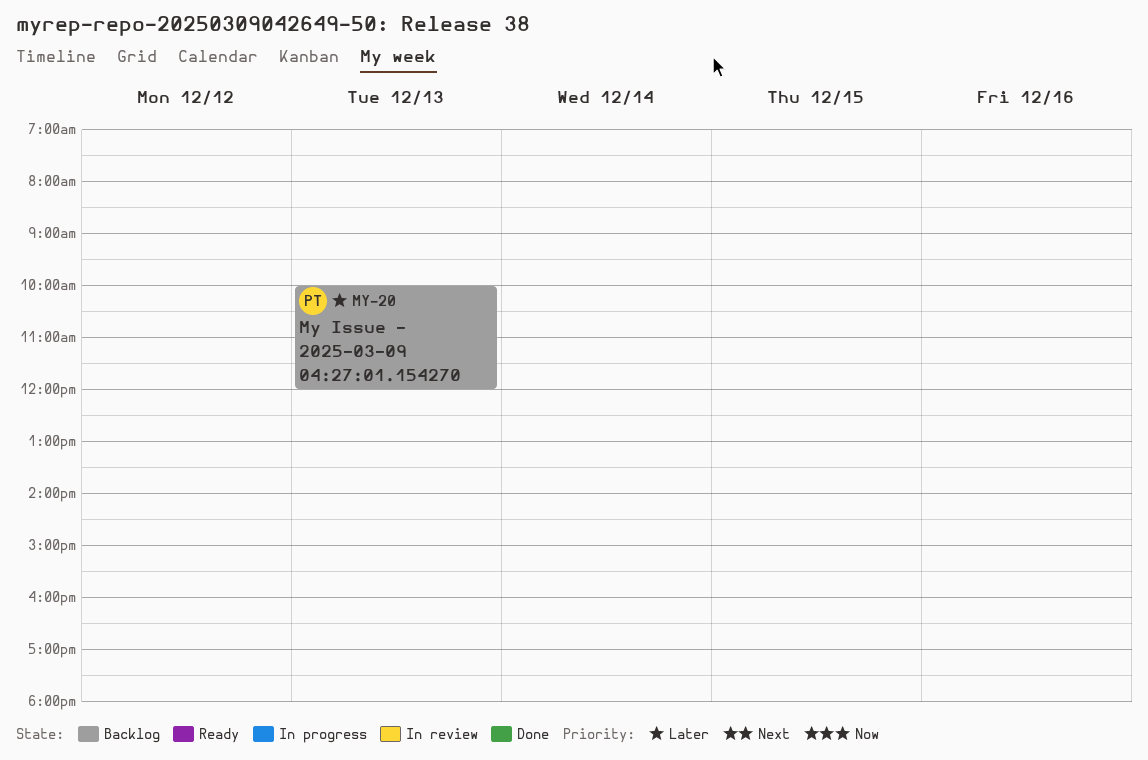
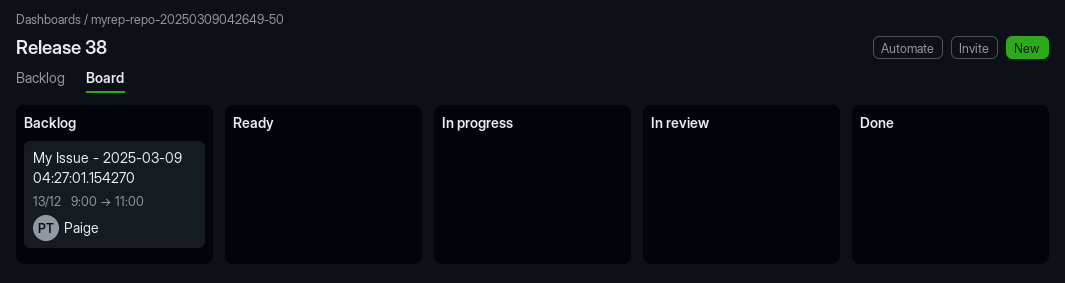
My Issue - 2025-03-09 04:27:01.154270, begins: 10:00 -> 09:00
My Issue - 2025-03-09 04:27:01.154270, ends: 12:00 -> 11:00

